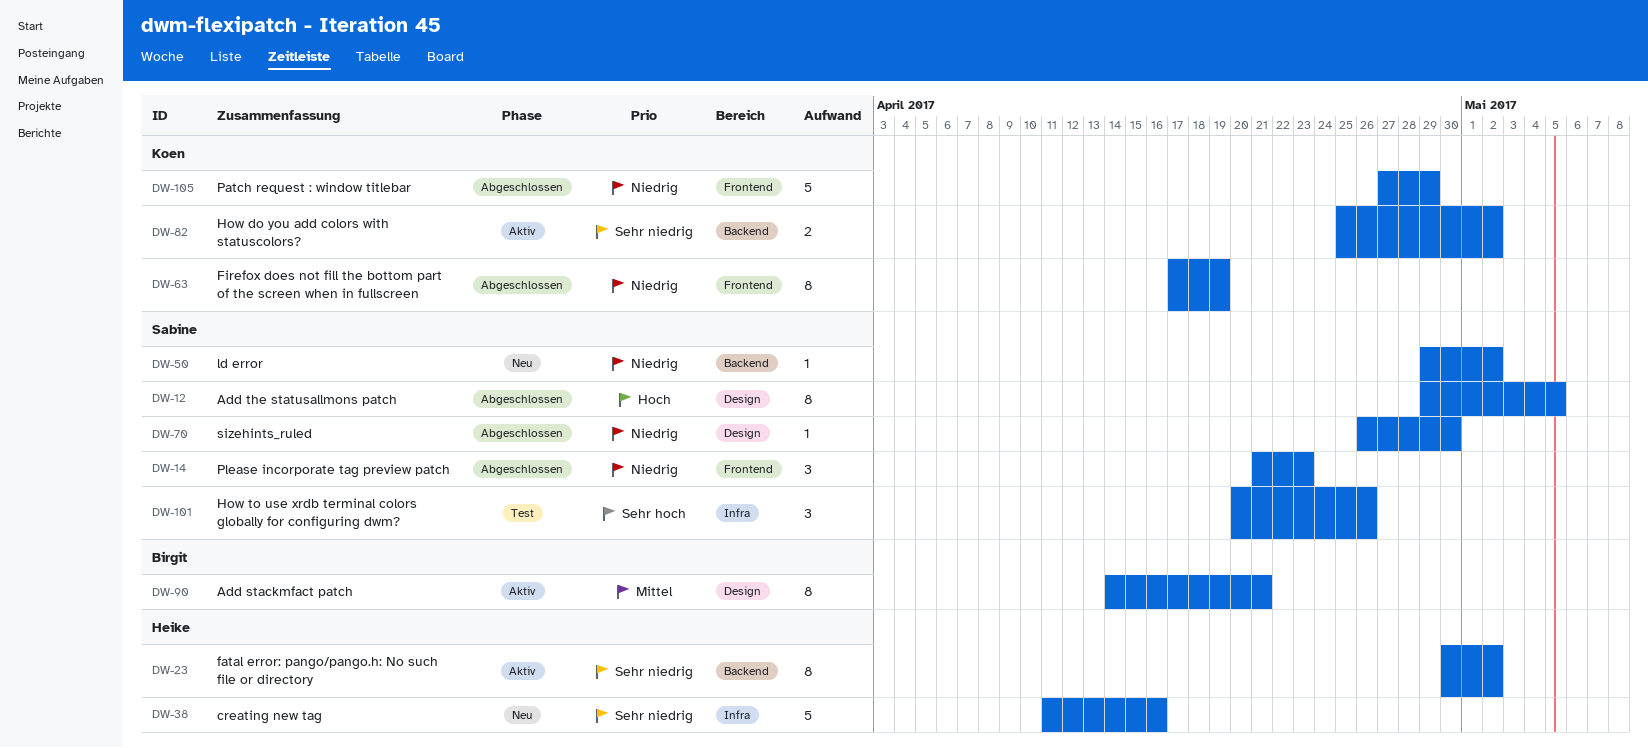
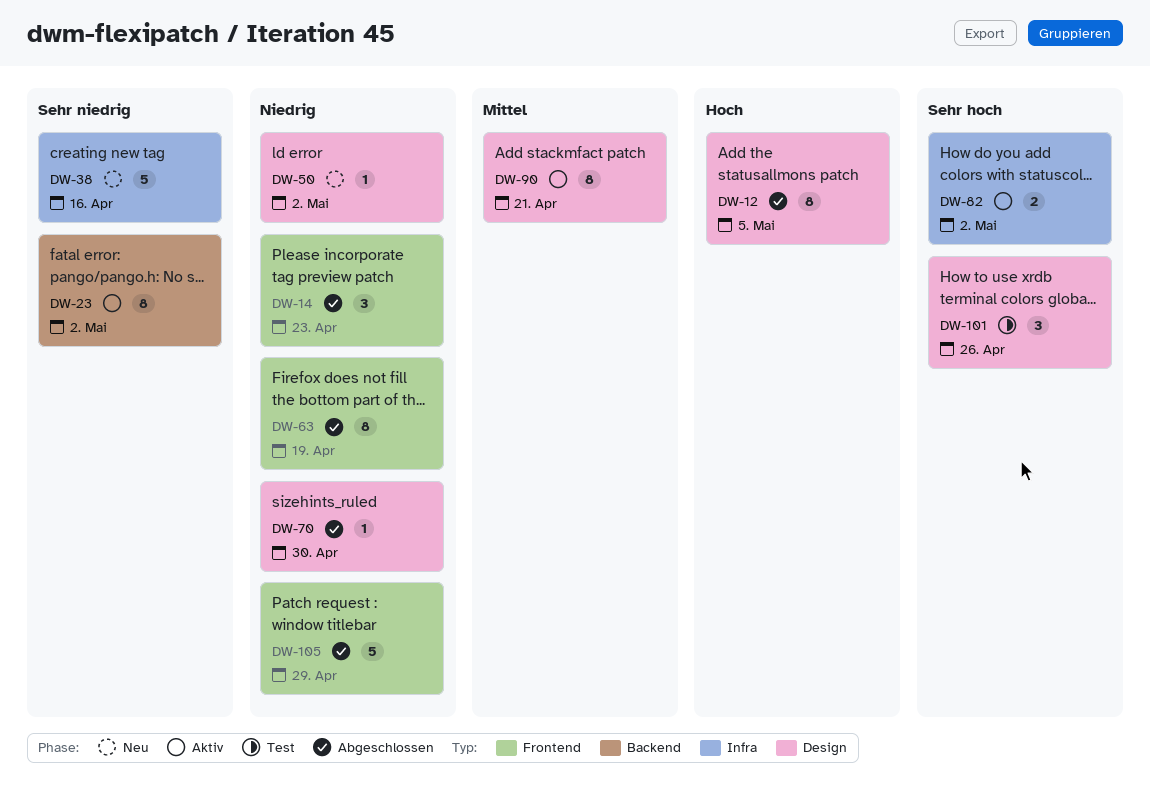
DW-50, label: Backend -> Design
DW-82, priority: Sehr niedrig -> Sehr hoch
DW-82, label: Backend -> Infra
DW-101, label: Infra -> Design

